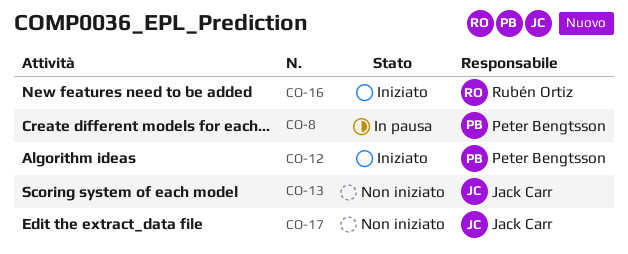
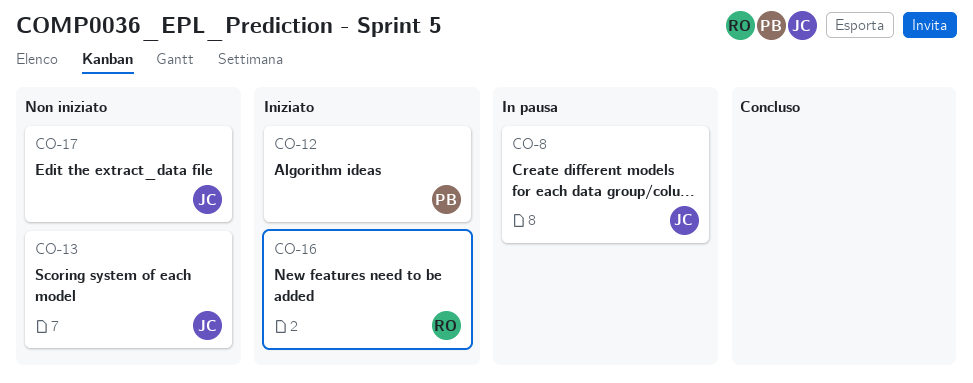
CO-8, owner: Peter Bengtsson -> Jack Carr

